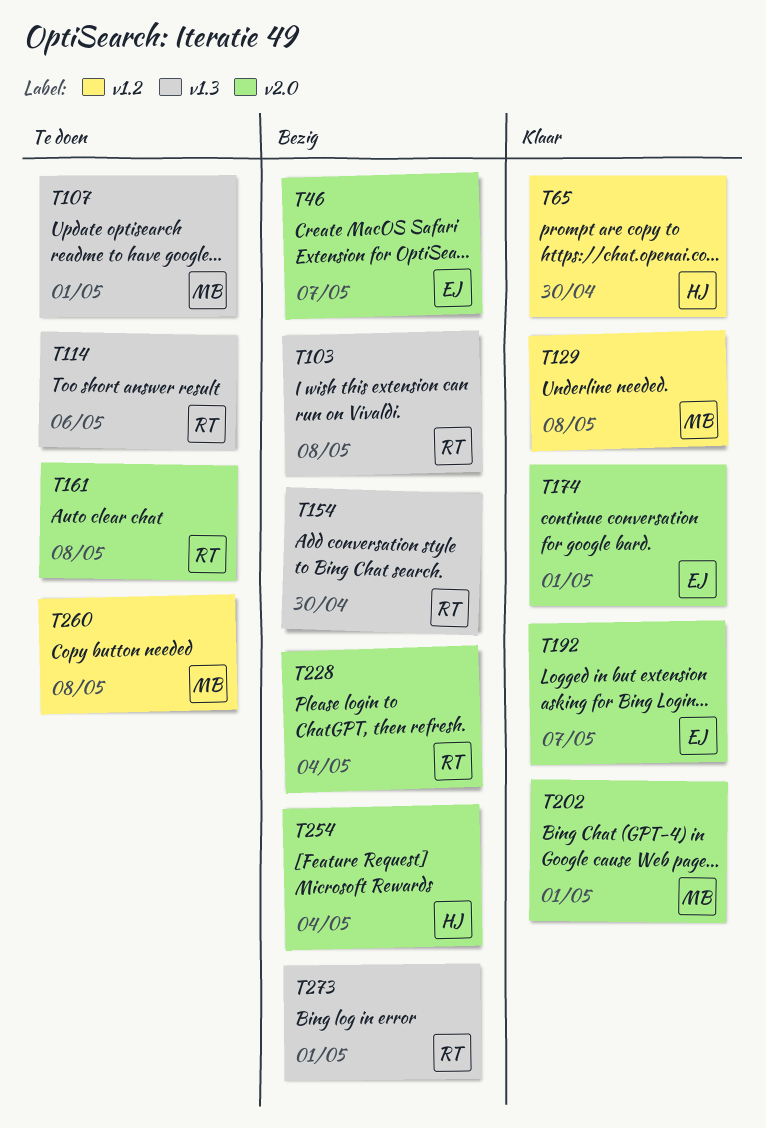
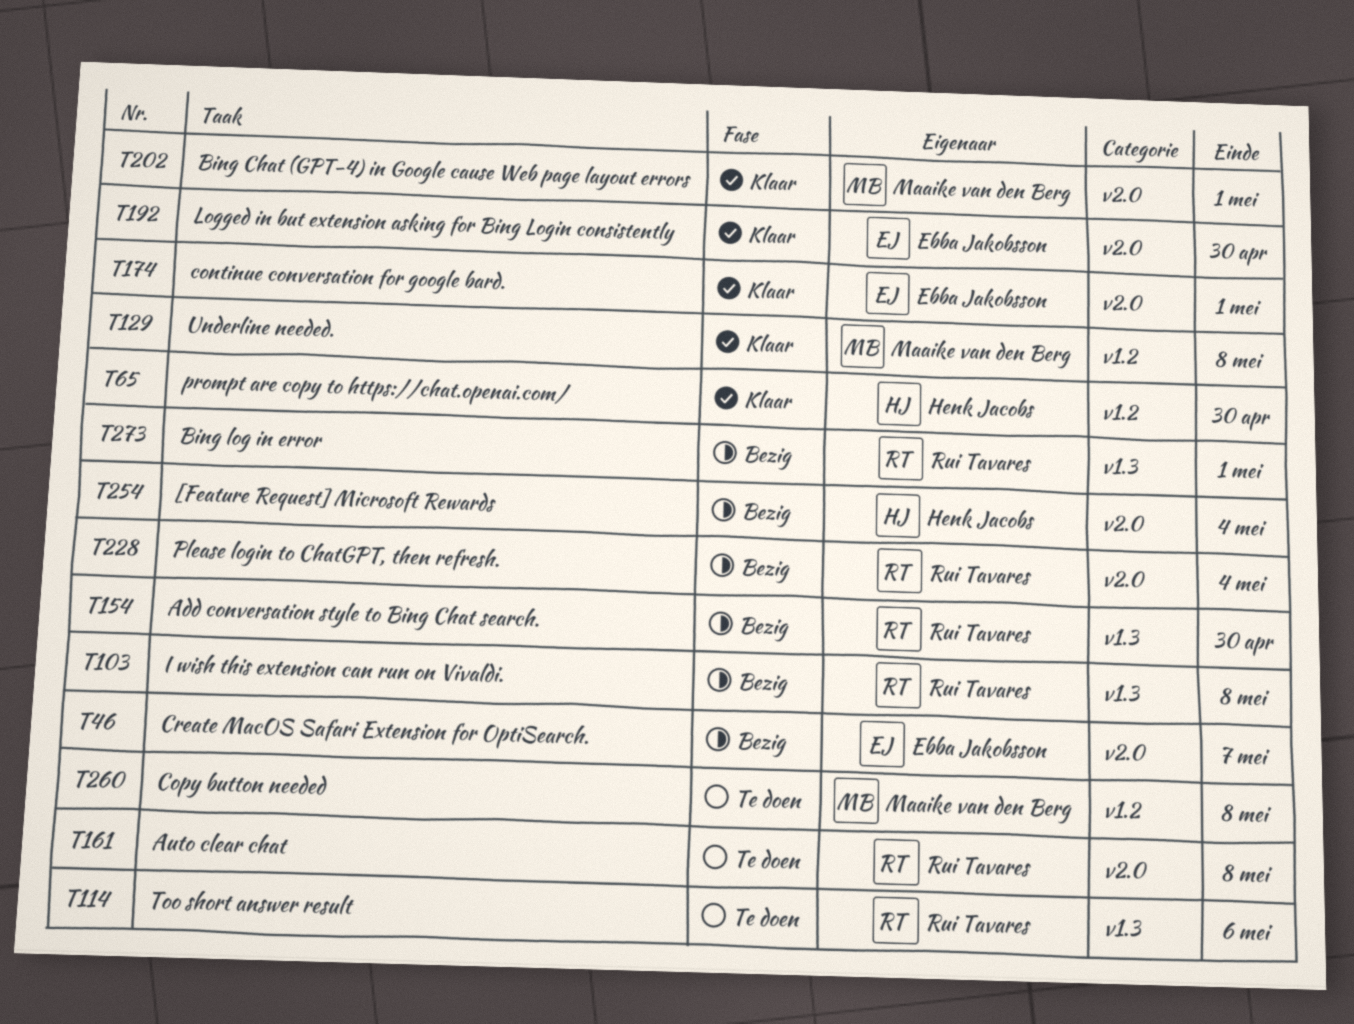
T107: present -> none
T192, due: May 7 -> Apr 30

